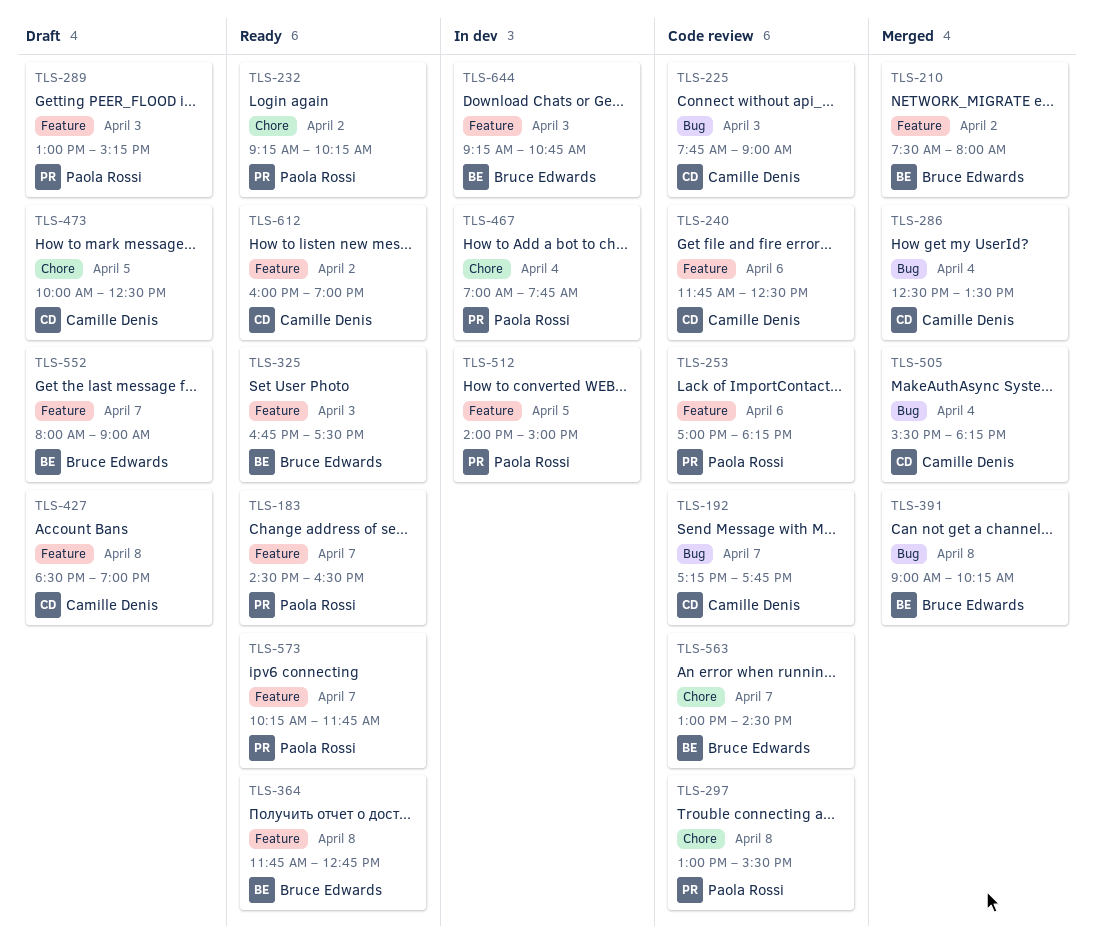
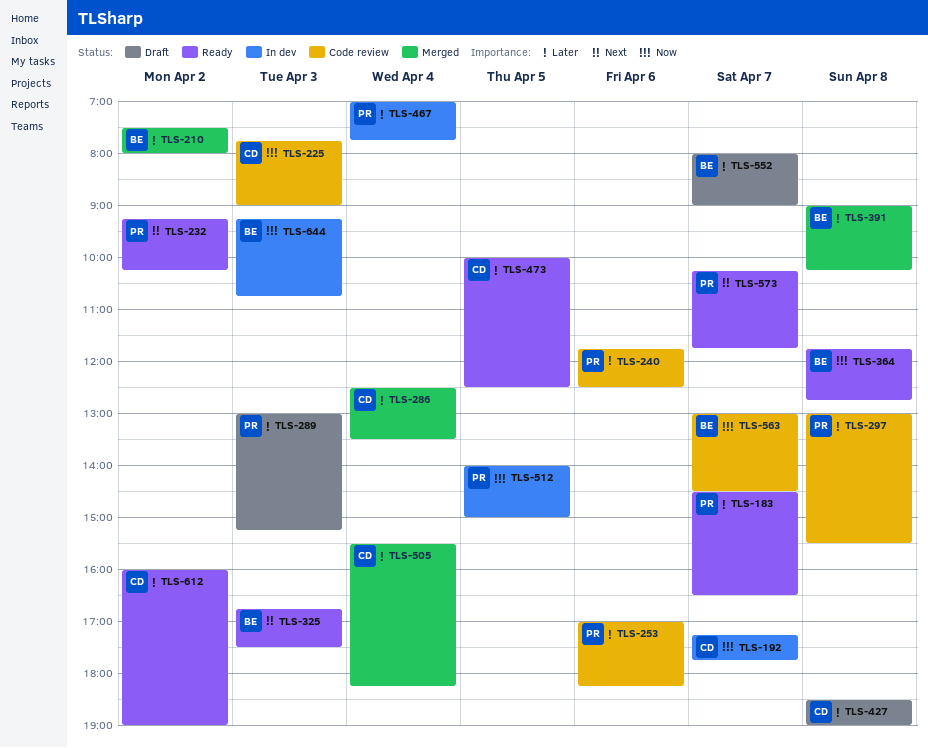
TLS-192, status: Code review -> In dev
TLS-240, owner: Camille Denis -> Paola Rossi
TLS-473, status: Draft -> Ready

